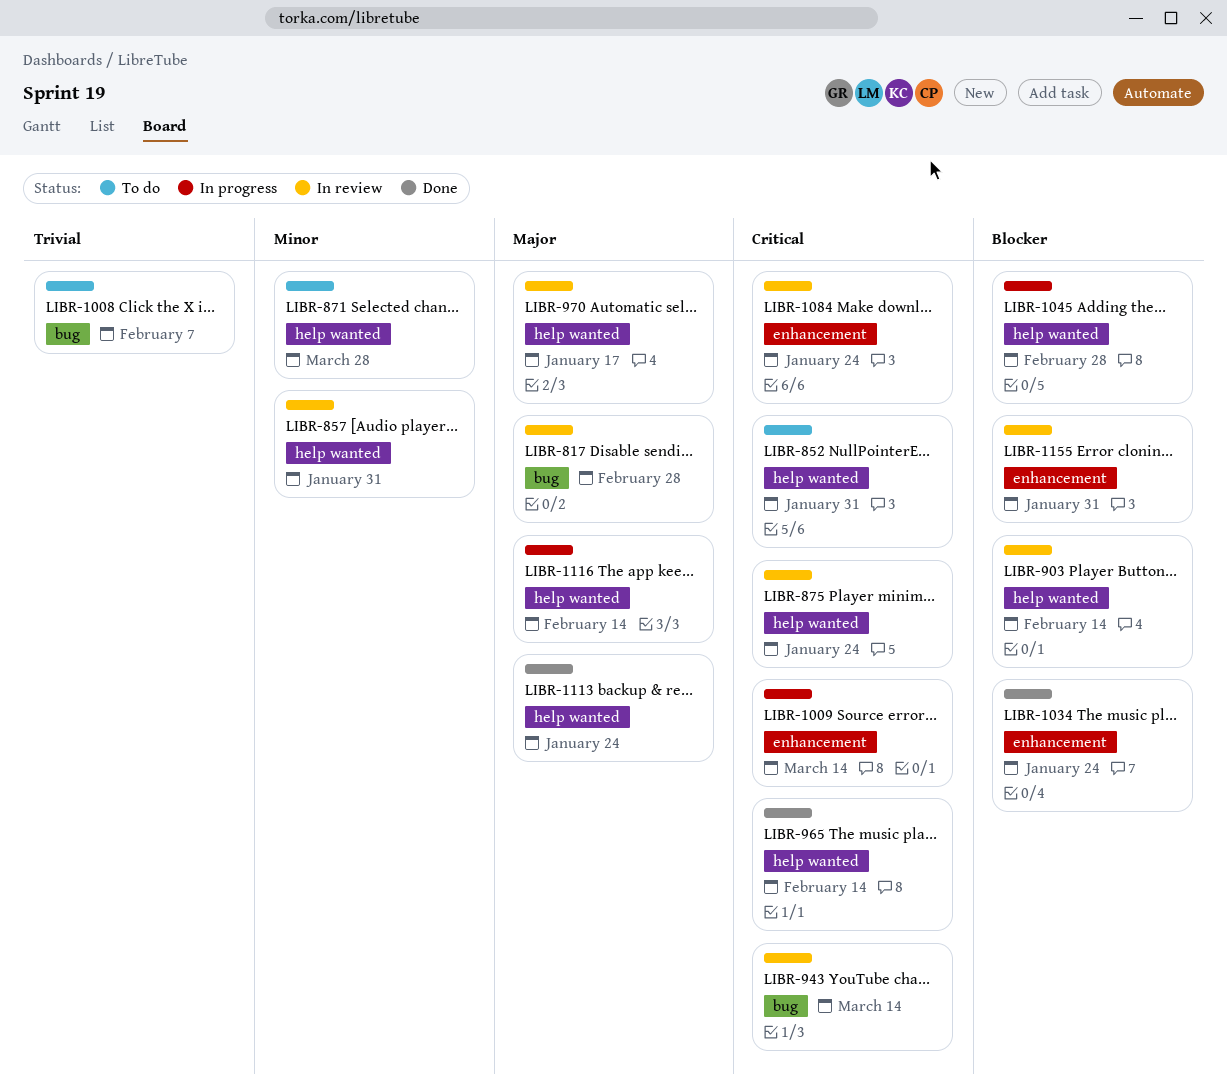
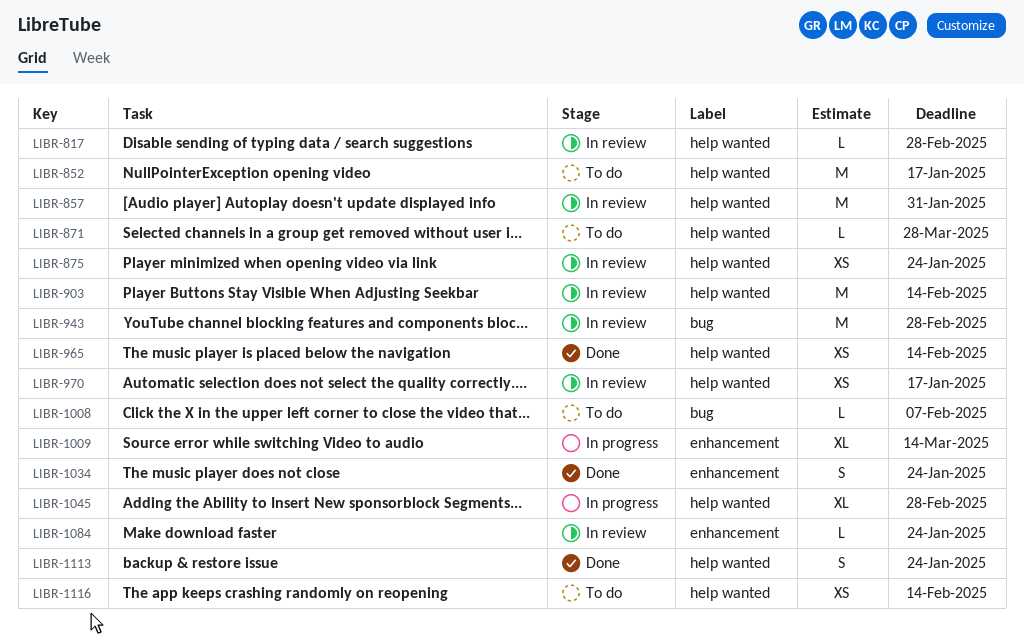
LIBR-817, label: bug -> help wanted
LIBR-852, due: Jan 31 -> Jan 17
LIBR-943, due: Mar 14 -> Feb 28
LIBR-1116, status: In progress -> To do
LIBR-1155: present -> none

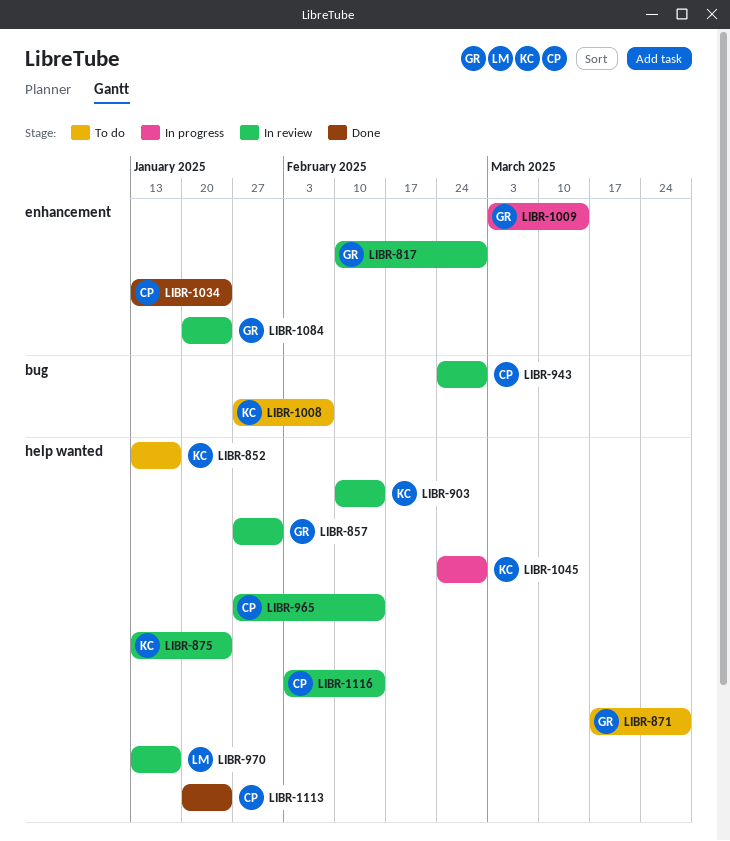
LIBR-817, label: help wanted -> enhancement
LIBR-965, status: Done -> In review
LIBR-1116, status: To do -> In review

